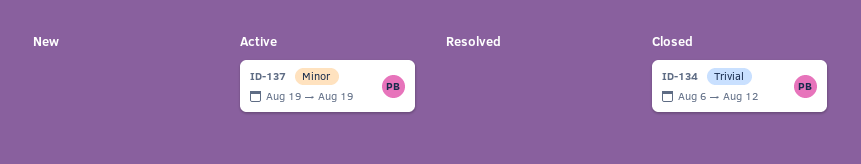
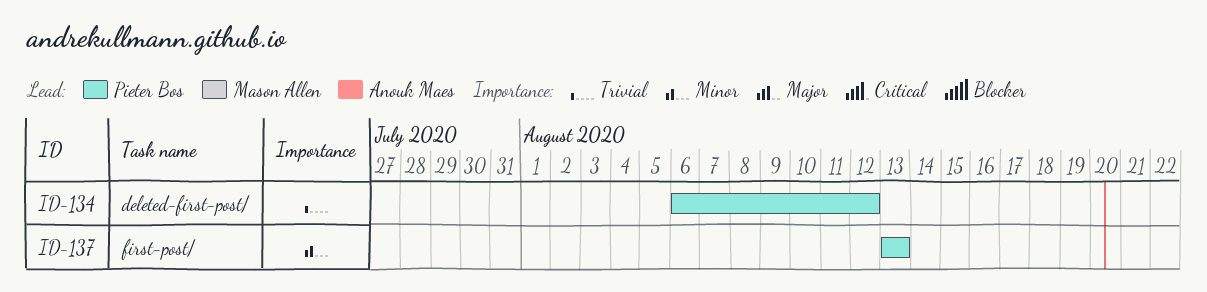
ID-137, start: Aug 19 -> Aug 13
ID-137, due: Aug 19 -> Aug 13

